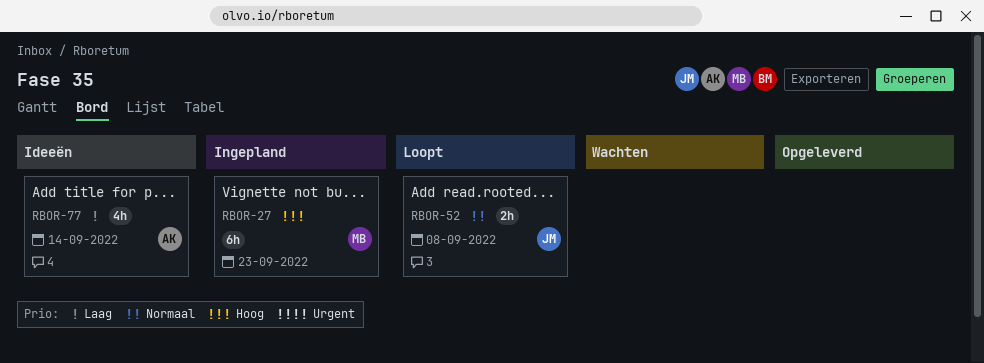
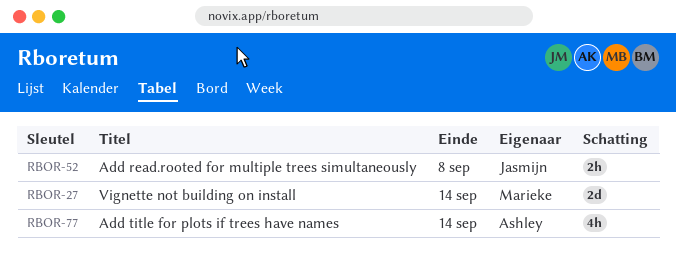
RBOR-27, estimate: 6h -> 2d
RBOR-27, due: Sep 23 -> Sep 14

